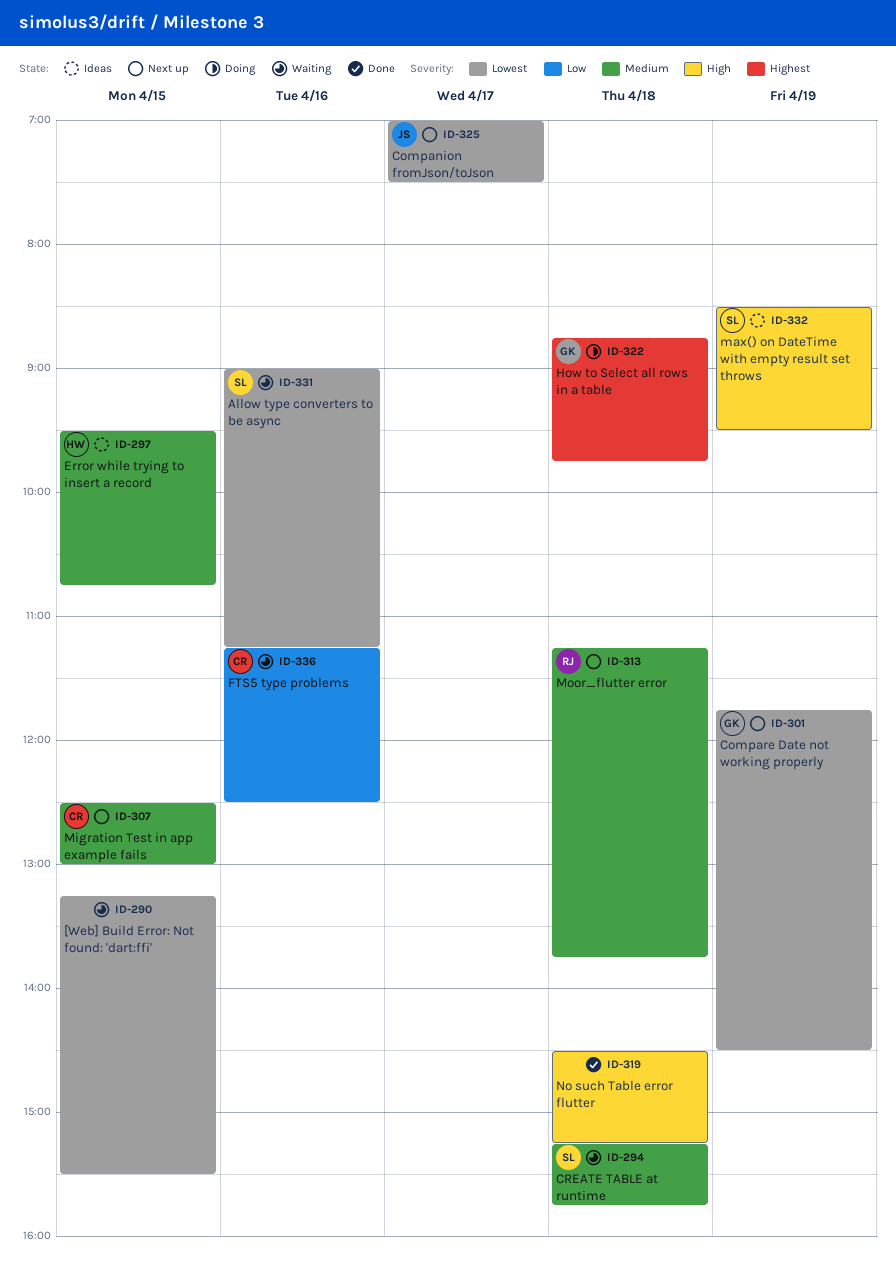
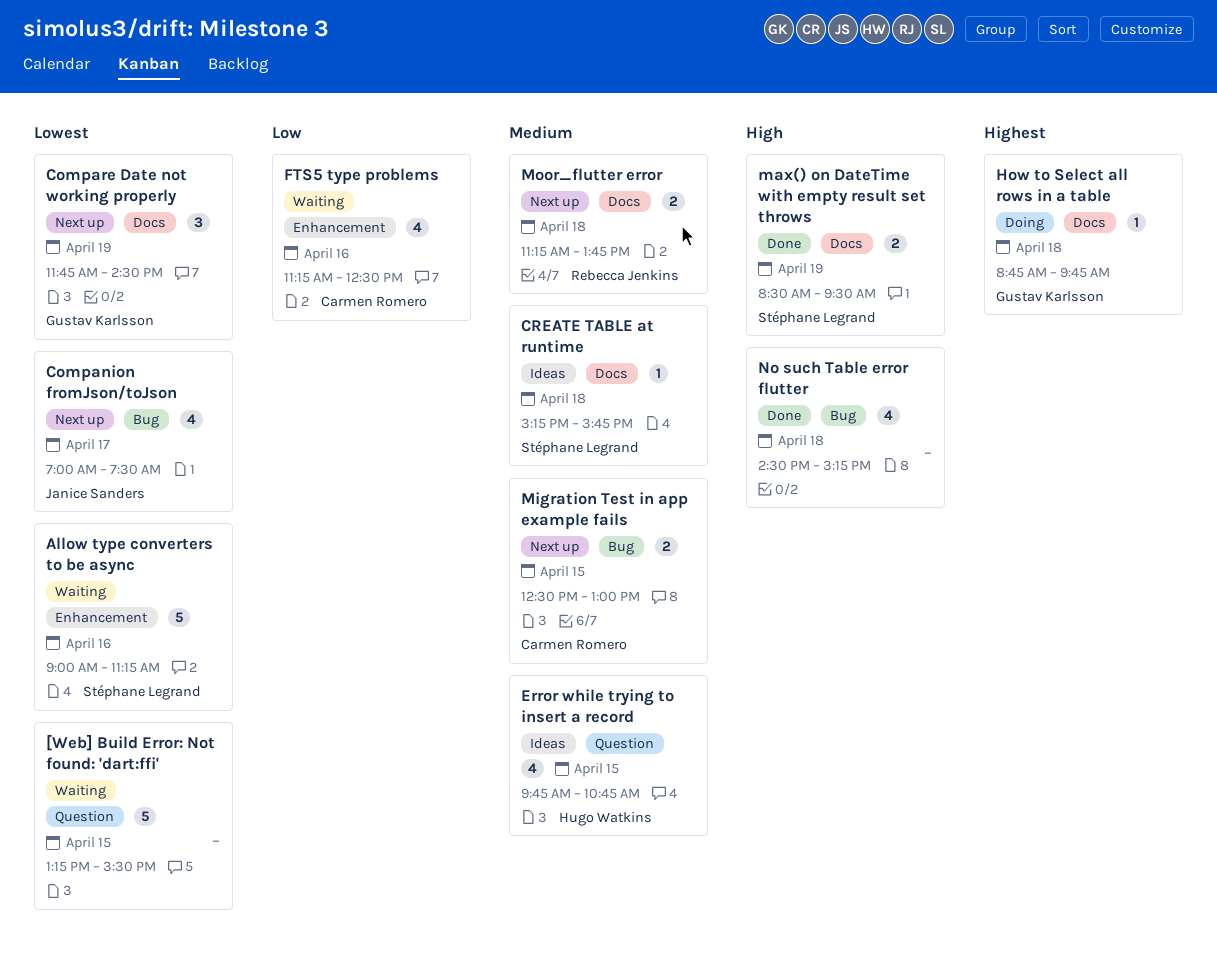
CREATE TABLE at runtime, status: Waiting -> Ideas
Error while trying to insert a record, begins: 09:30 -> 09:45
max() on DateTime with empty result set throws, status: Ideas -> Done

